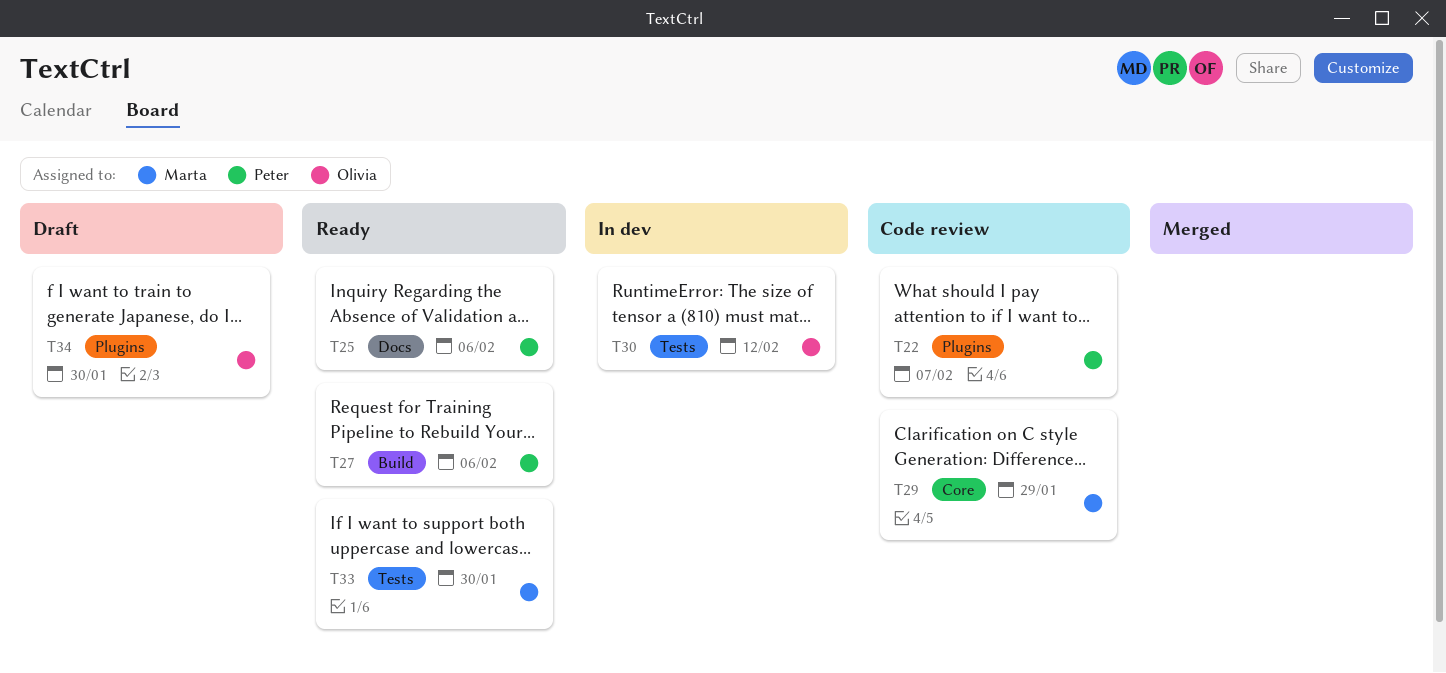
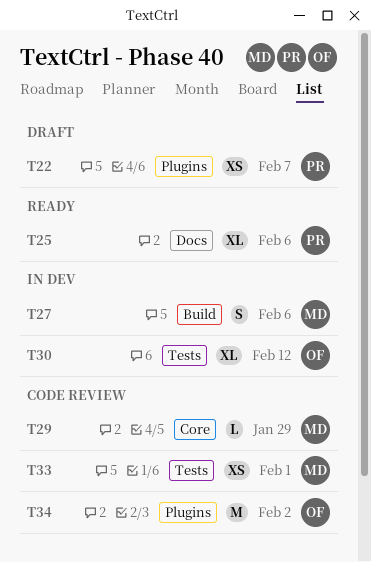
T22, status: Code review -> Draft
T27, status: Ready -> In dev
T27, owner: Peter -> Marta
T33, status: Ready -> Code review
T33, due: Jan 30 -> Feb 1
T34, status: Draft -> Code review
T34, due: Jan 30 -> Feb 2

